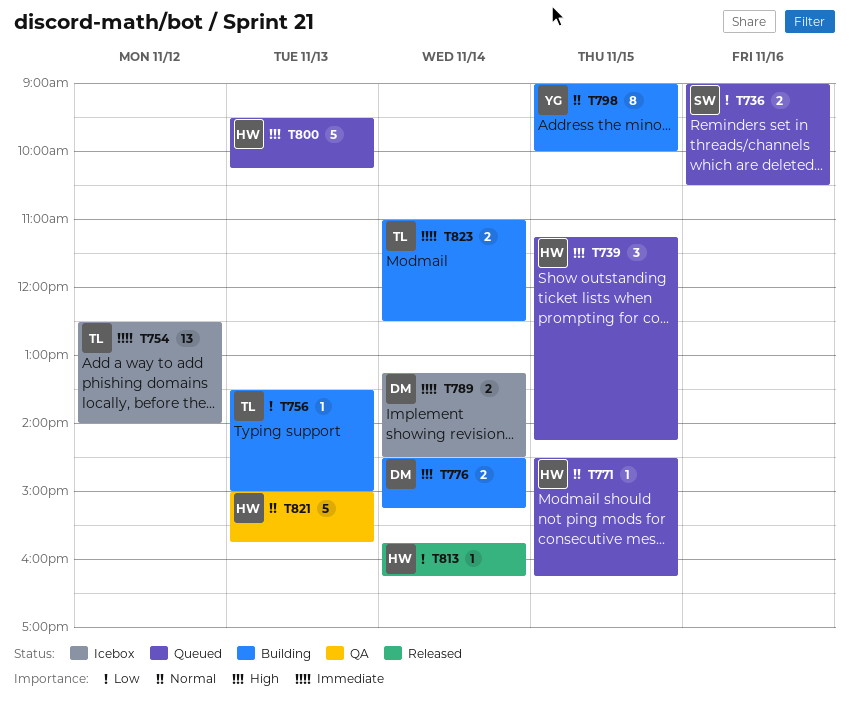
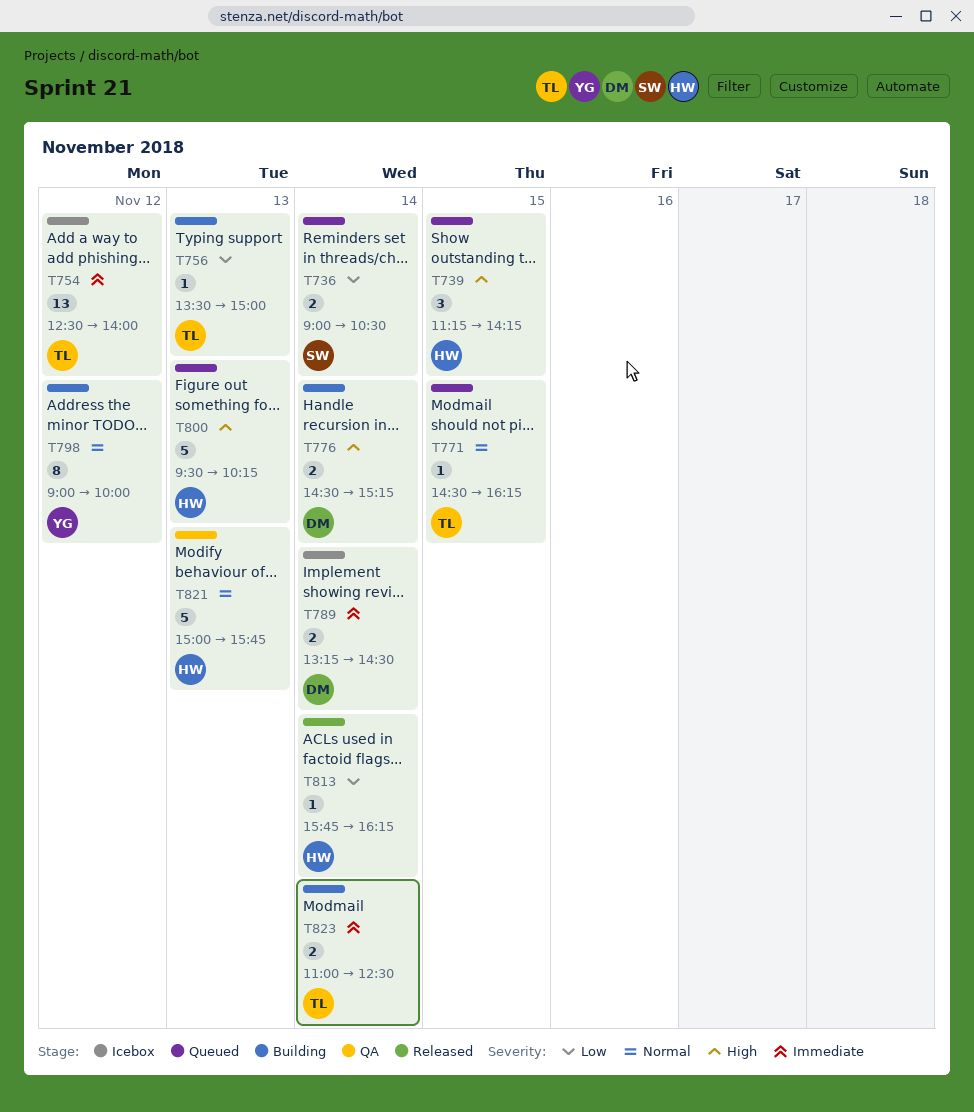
T736, day: Nov 16 -> Nov 14
T771, owner: HW -> TL
T798, day: Nov 15 -> Nov 12

